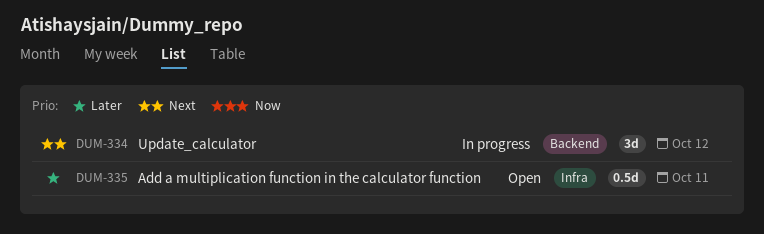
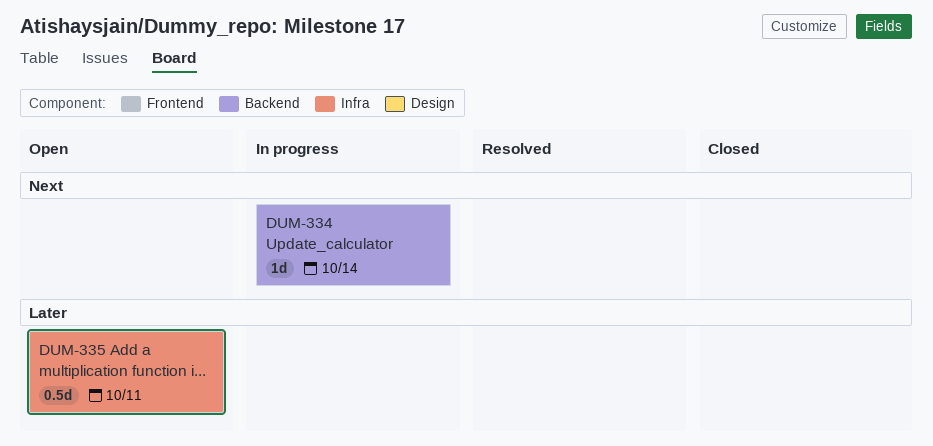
DUM-334, estimate: 3d -> 1d
DUM-334, due: Oct 12 -> Oct 14

